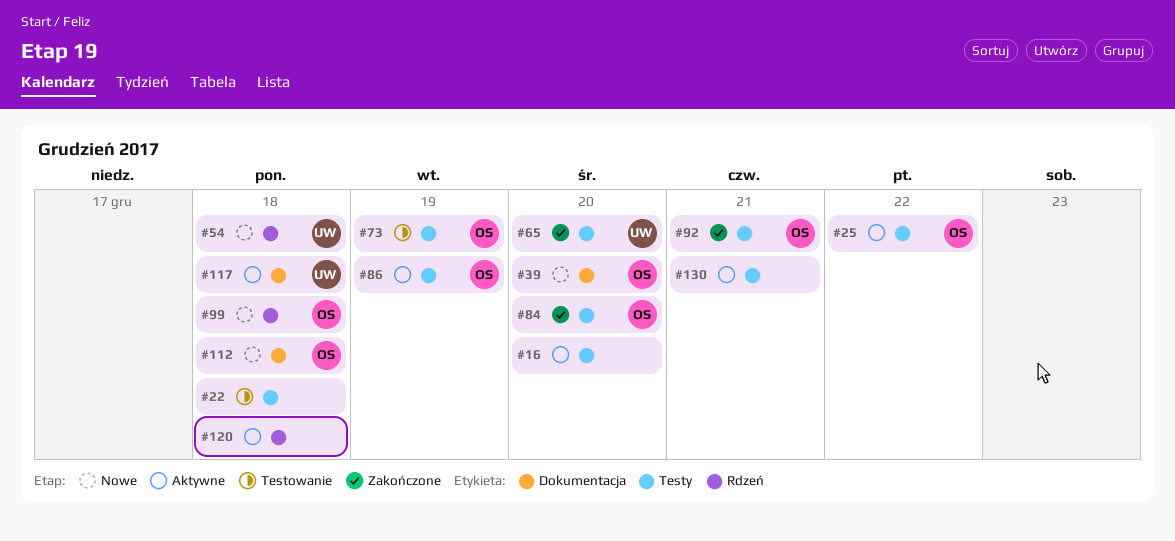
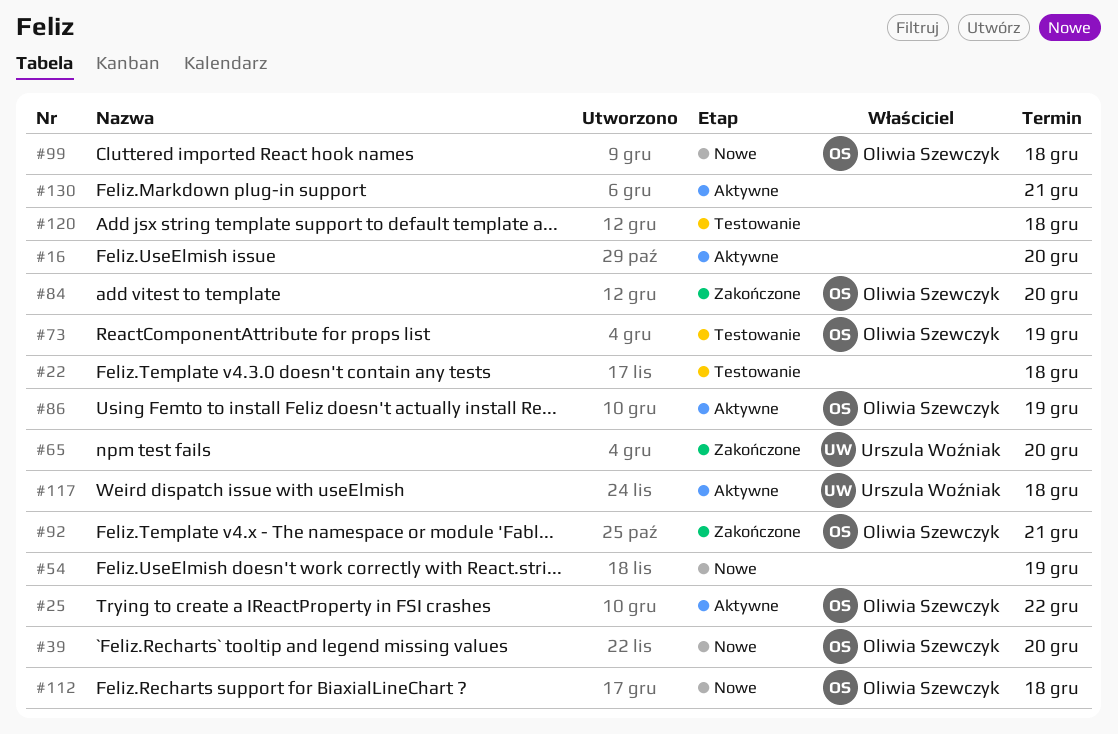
#54, owner: Urszula Woźniak -> none
#54, due: Dec 18 -> Dec 19
#120, status: Aktywne -> Testowanie

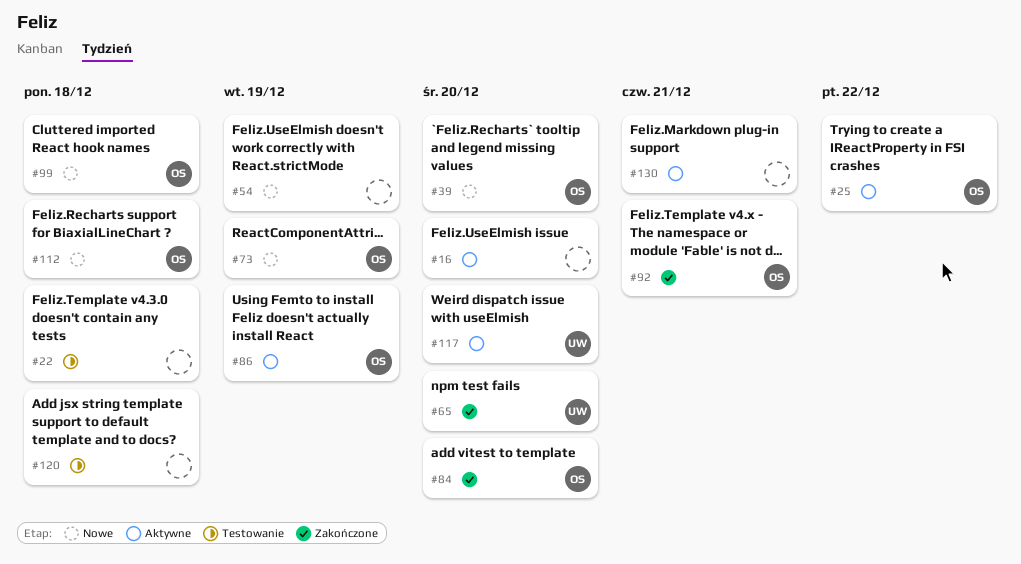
#73, status: Testowanie -> Nowe
#117, due: Dec 18 -> Dec 20

